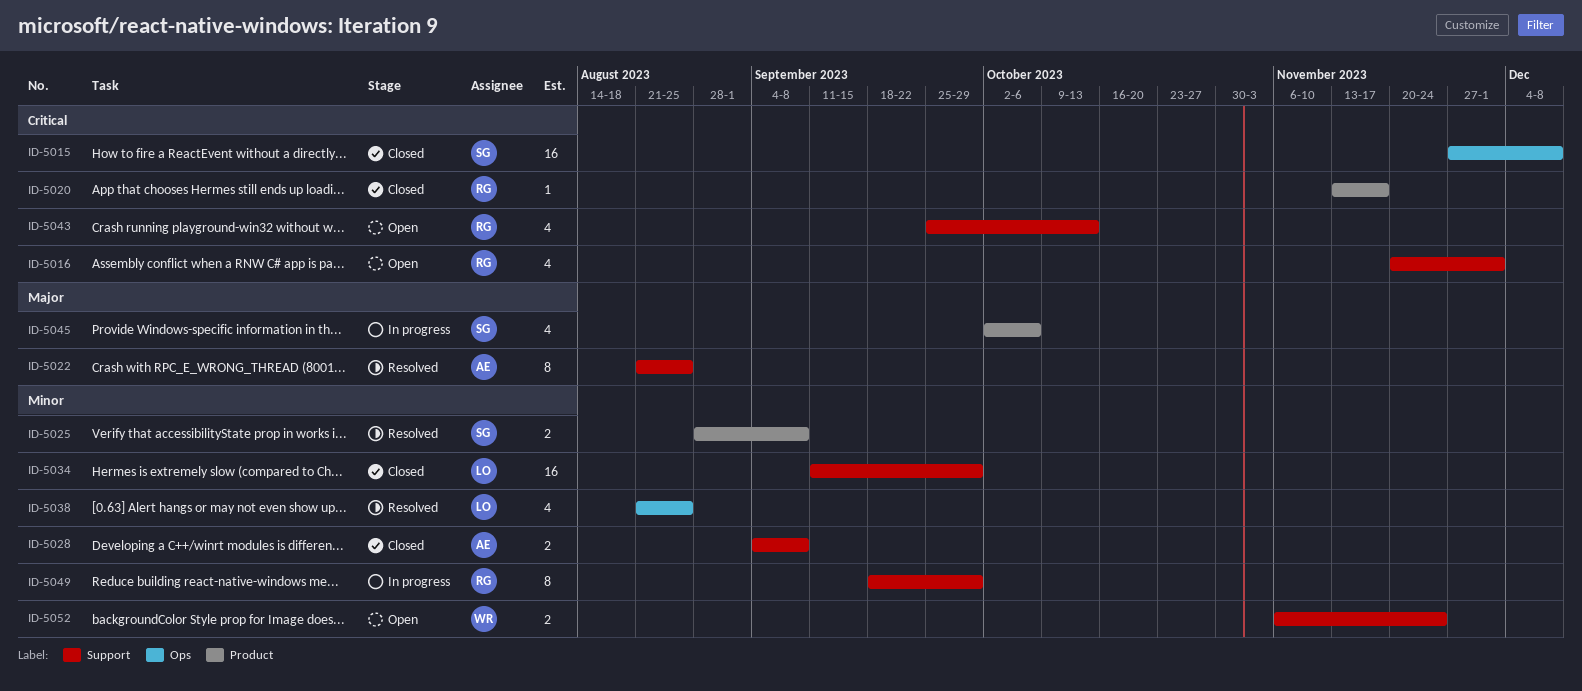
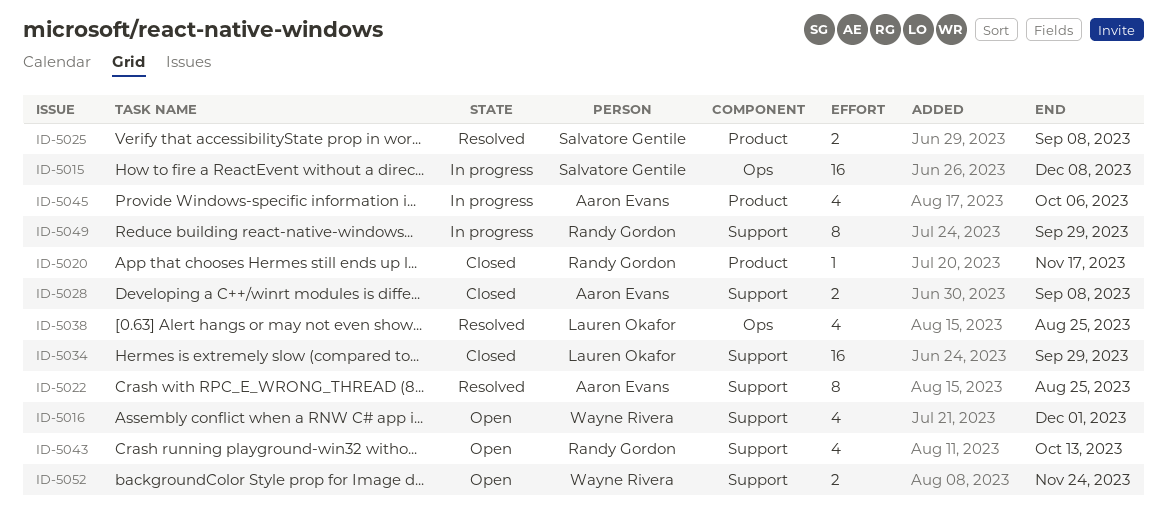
ID-5015, status: Closed -> In progress
ID-5016, owner: Randy Gordon -> Wayne Rivera
ID-5045, owner: Salvatore Gentile -> Aaron Evans

